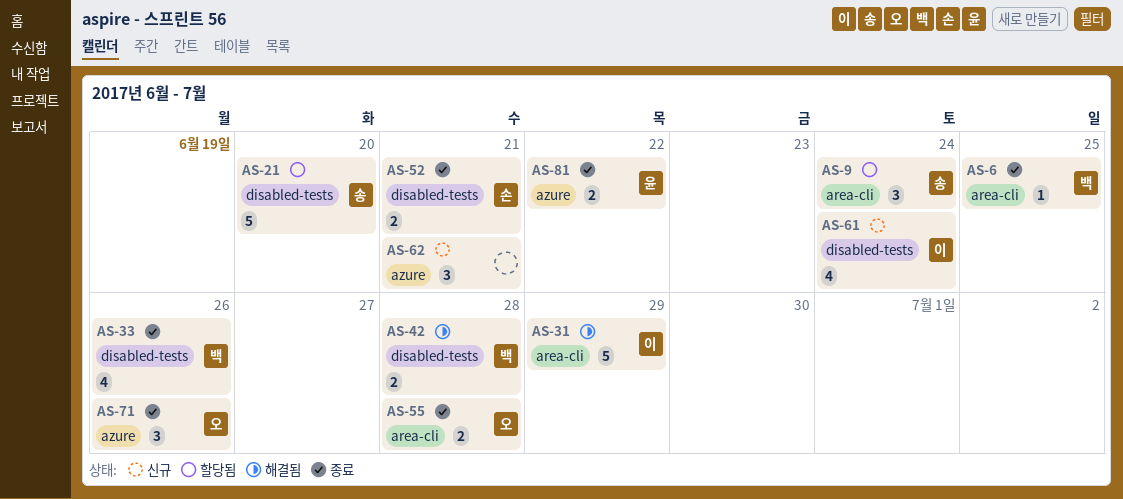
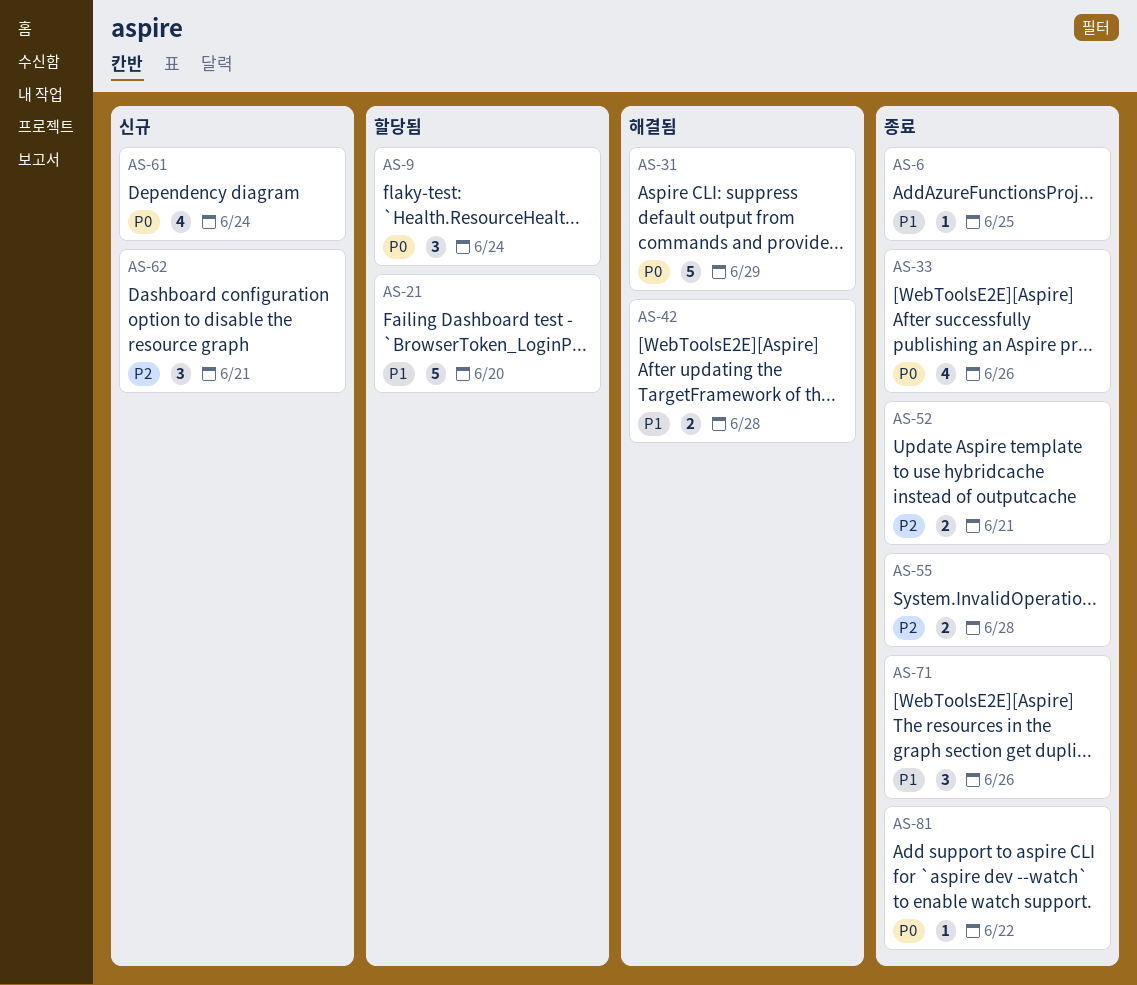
AS-81, estimate: 2 -> 1

